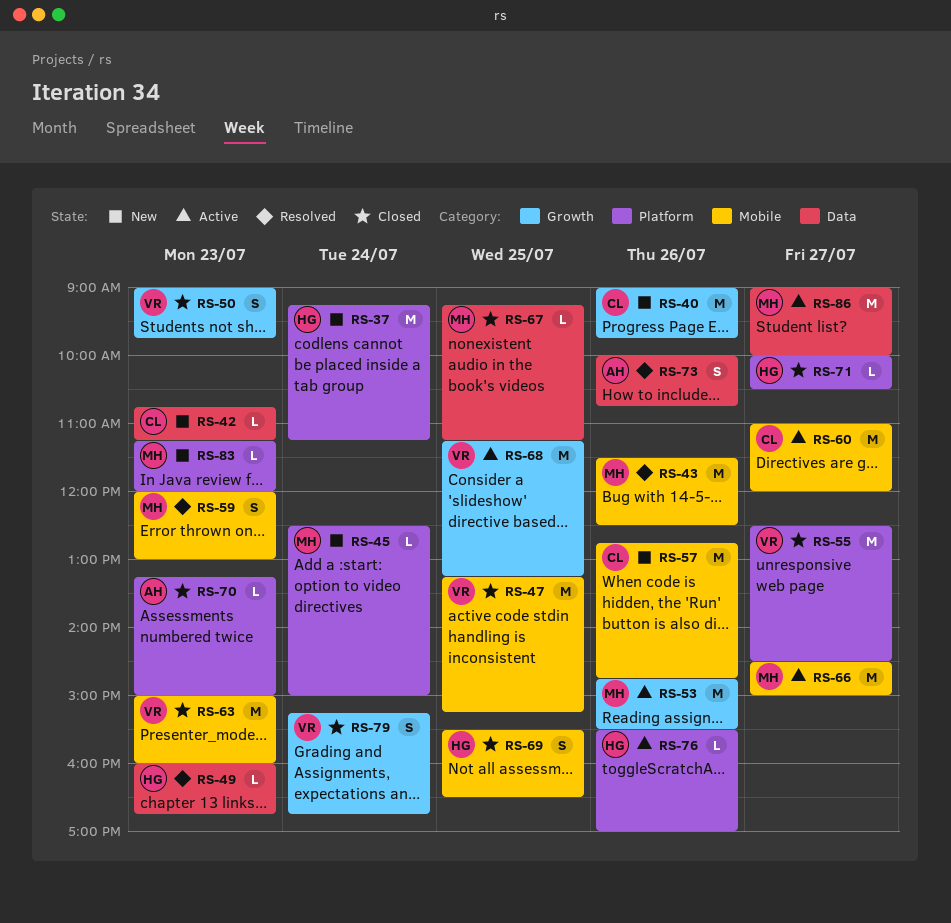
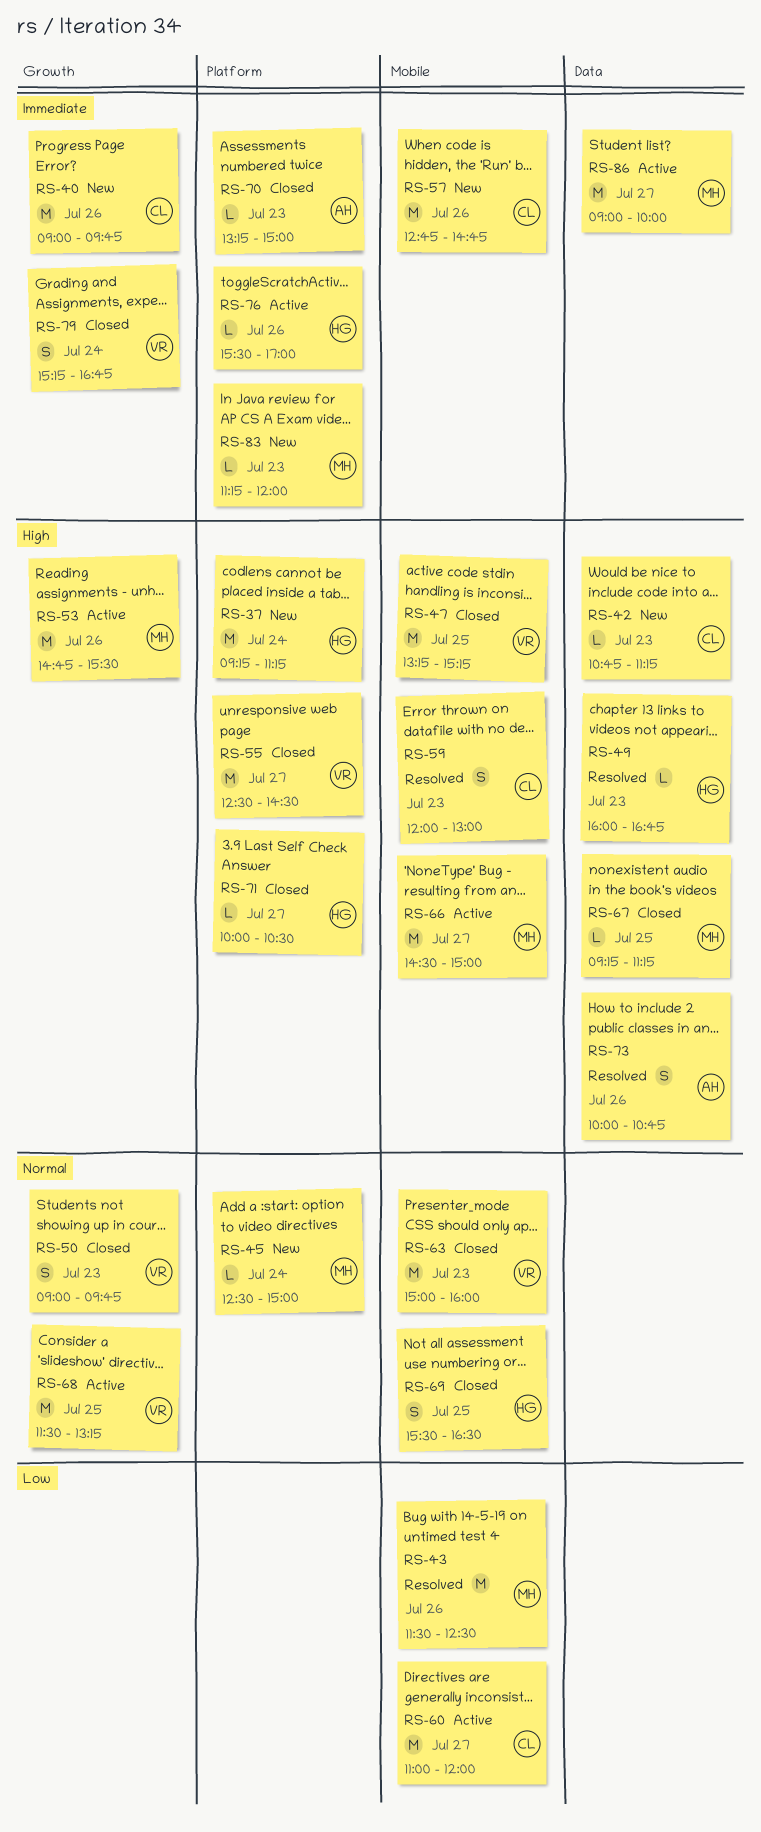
RS-59, owner: MH -> CL
RS-68, begins: 11:15 -> 11:30

